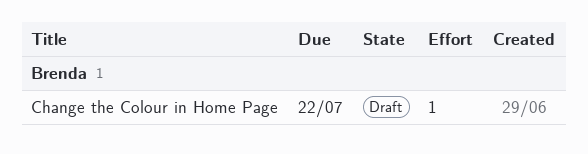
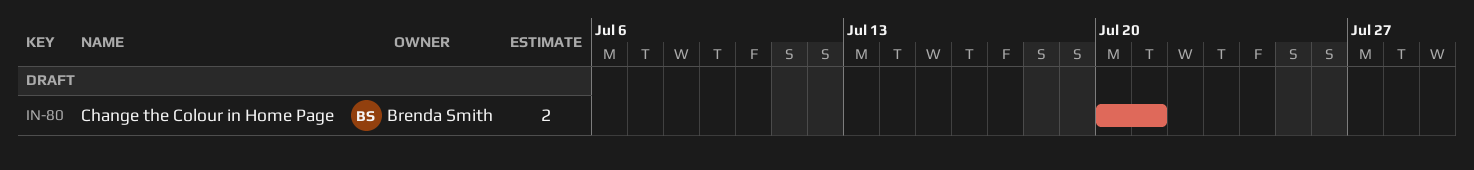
Change the Colour in Home Page, estimate: 1 -> 2
Change the Colour in Home Page, due: Jul 22 -> Jul 21

